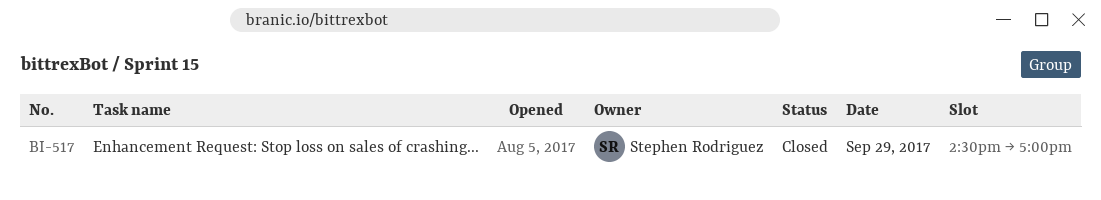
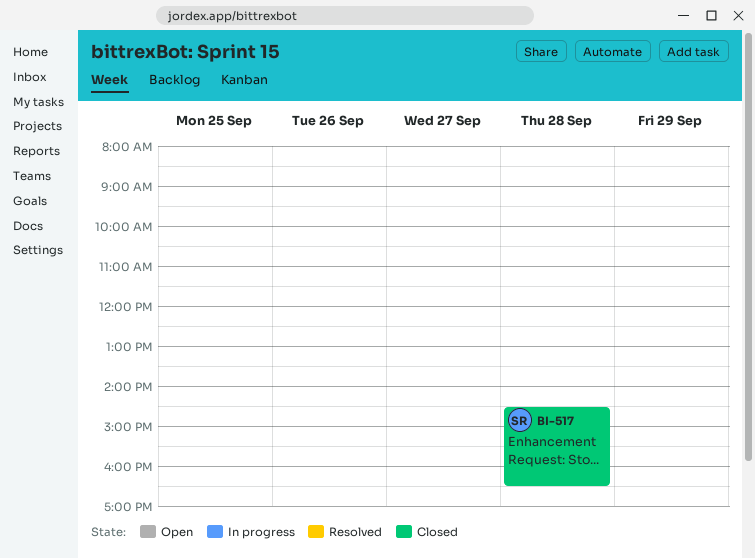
BI-517, day: Sep 29 -> Sep 28
BI-517, ends: 17:00 -> 16:30

